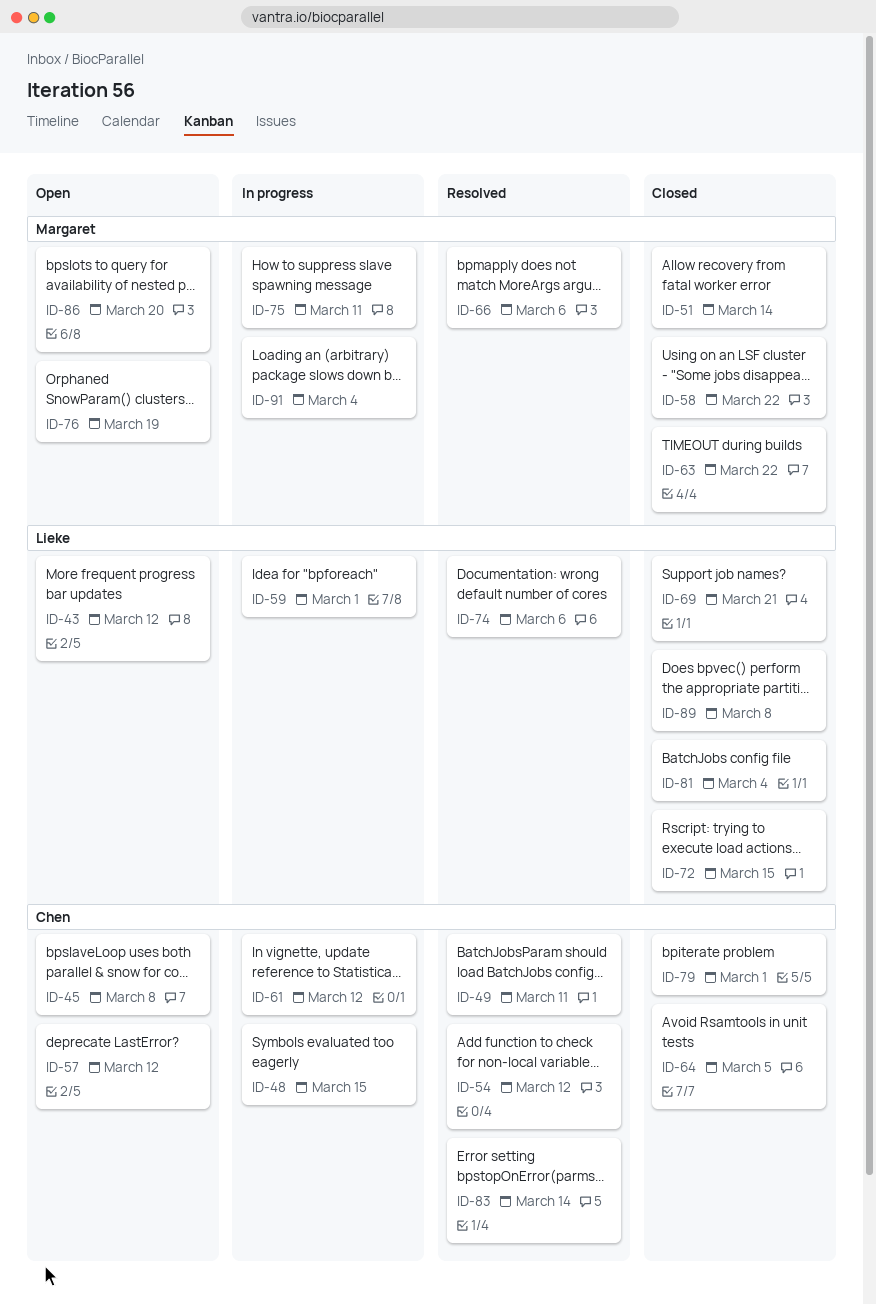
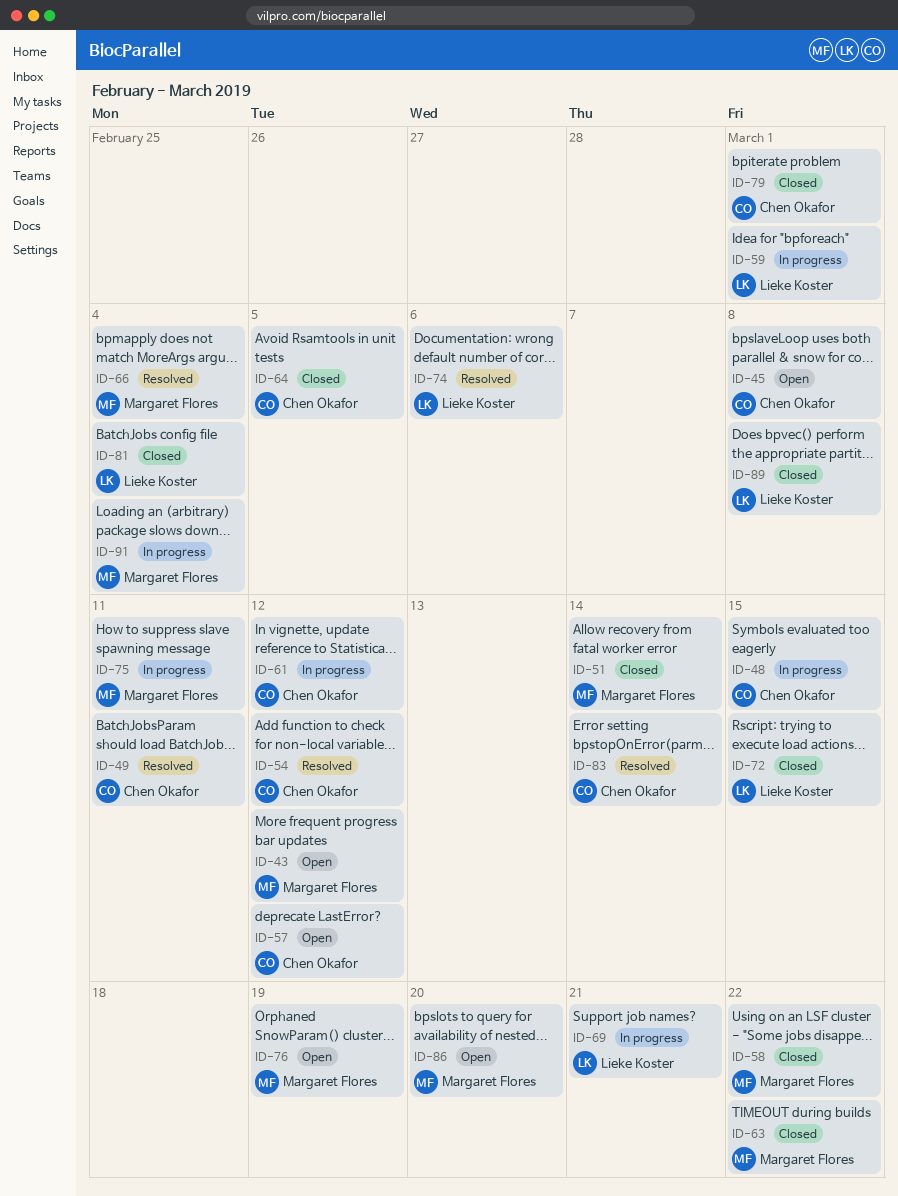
ID-43, owner: Lieke Koster -> Margaret Flores
ID-66, due: Mar 6 -> Mar 4
ID-69, status: Closed -> In progress

